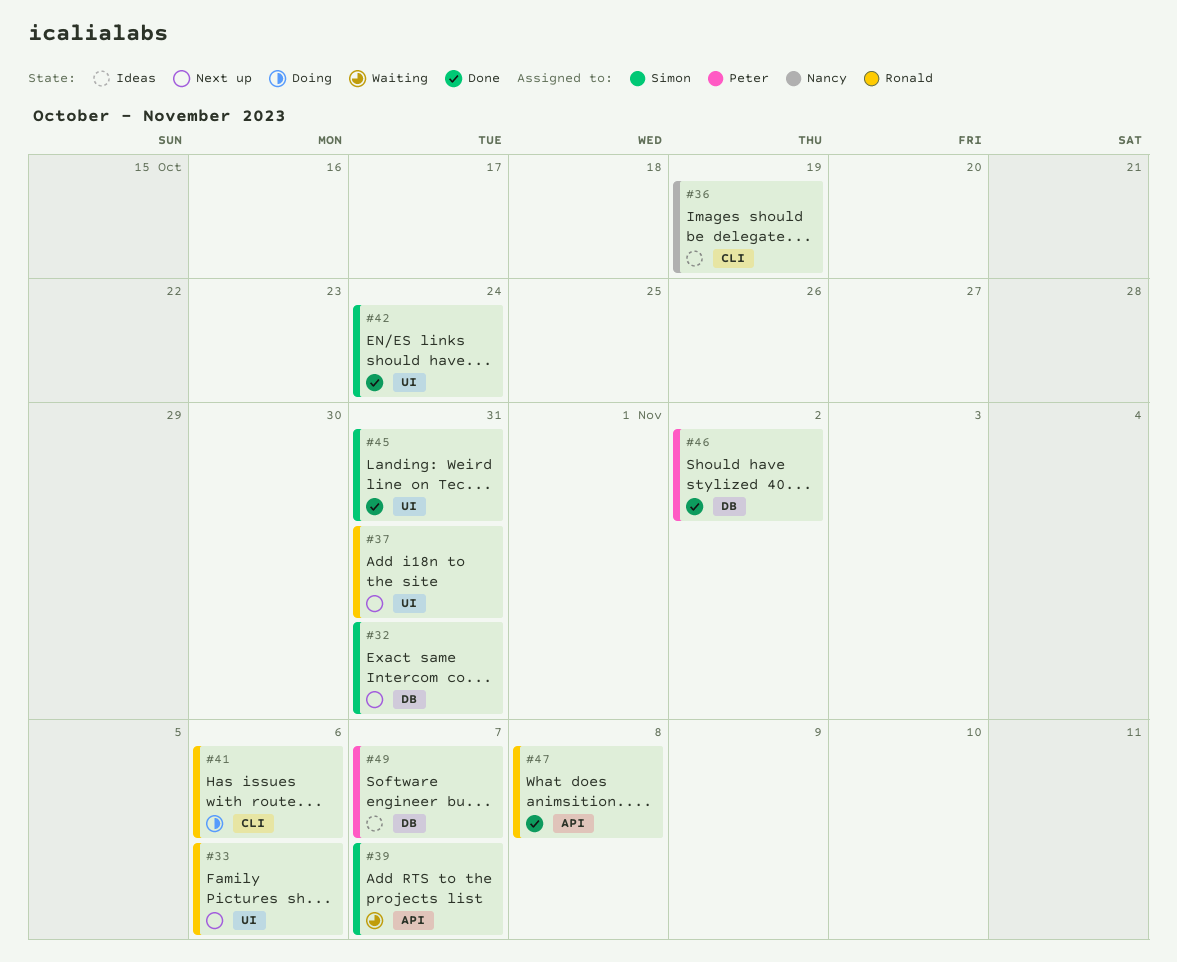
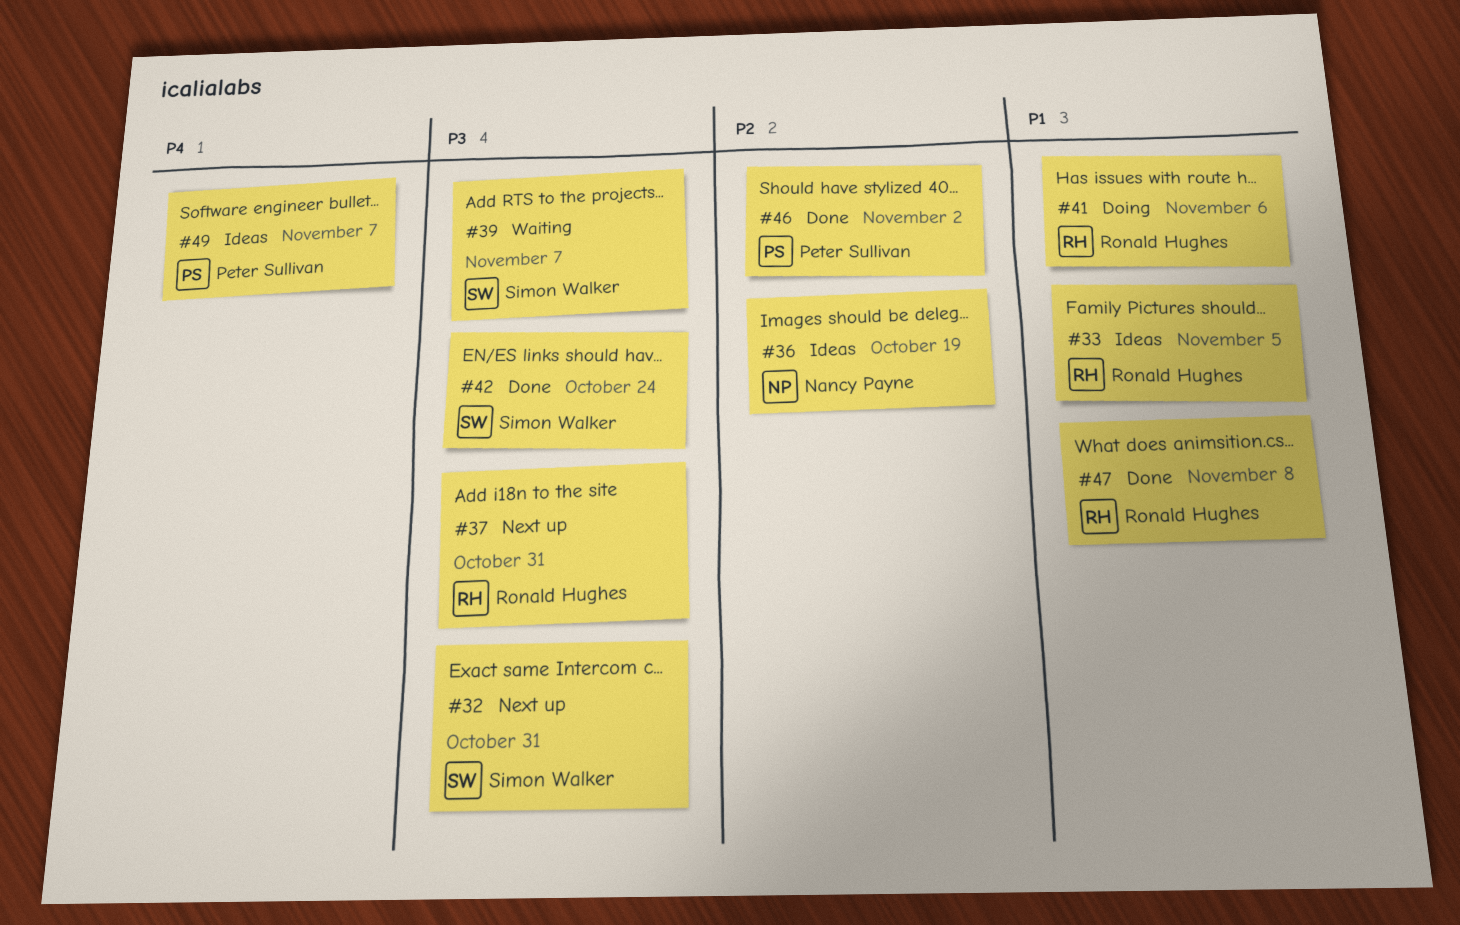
#33, status: Next up -> Ideas
#33, due: Nov 6 -> Nov 5
#45: present -> none

